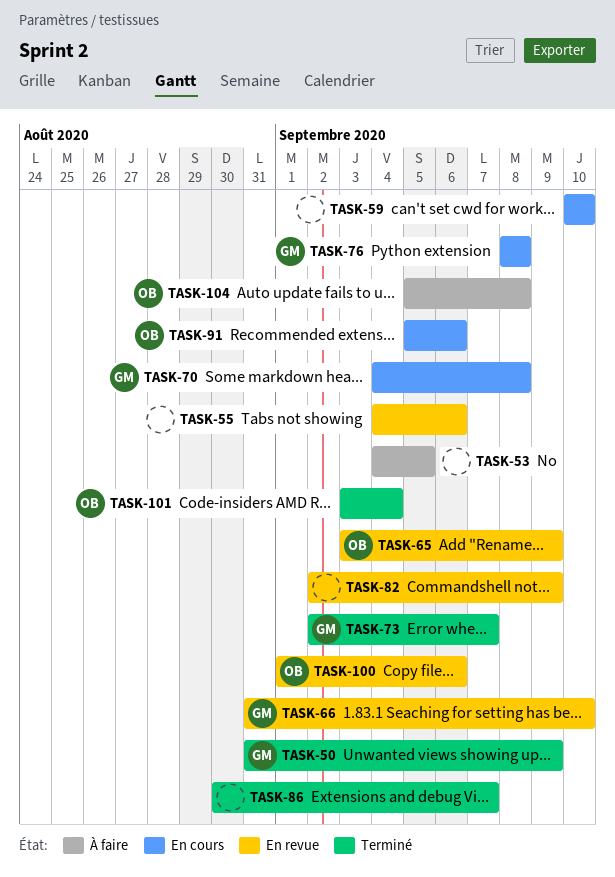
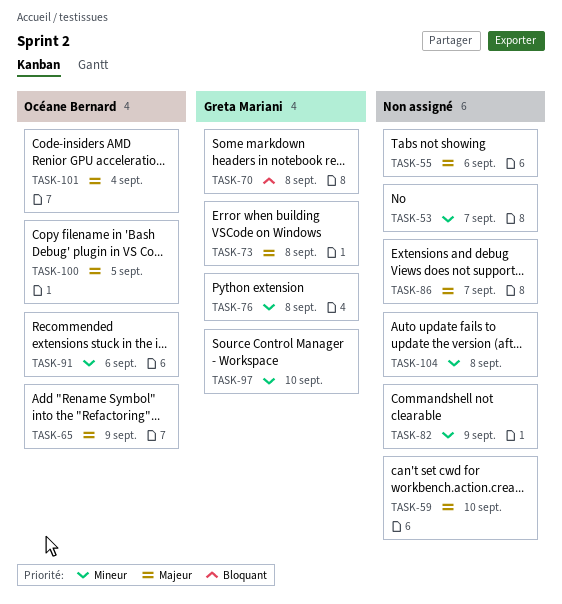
TASK-50: present -> none
TASK-53, due: Sep 5 -> Sep 7
TASK-66: present -> none
TASK-73, due: Sep 7 -> Sep 8
TASK-97: none -> present
TASK-100, due: Sep 6 -> Sep 5
TASK-104, owner: Océane Bernard -> none

